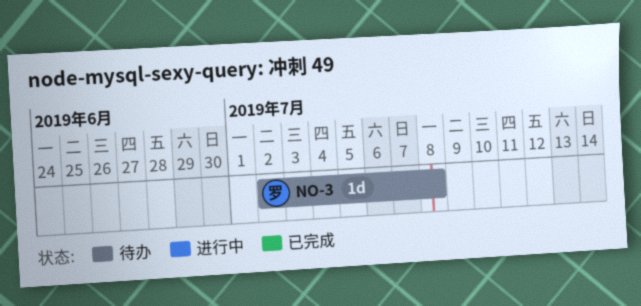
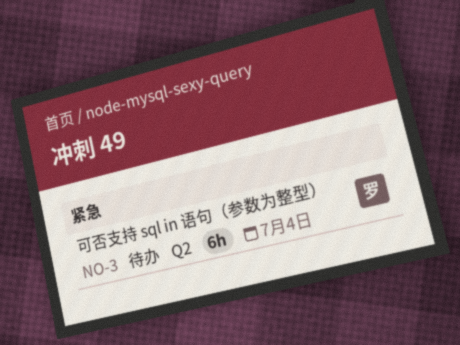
NO-3, estimate: 1d -> 6h
NO-3, due: Jul 8 -> Jul 4

